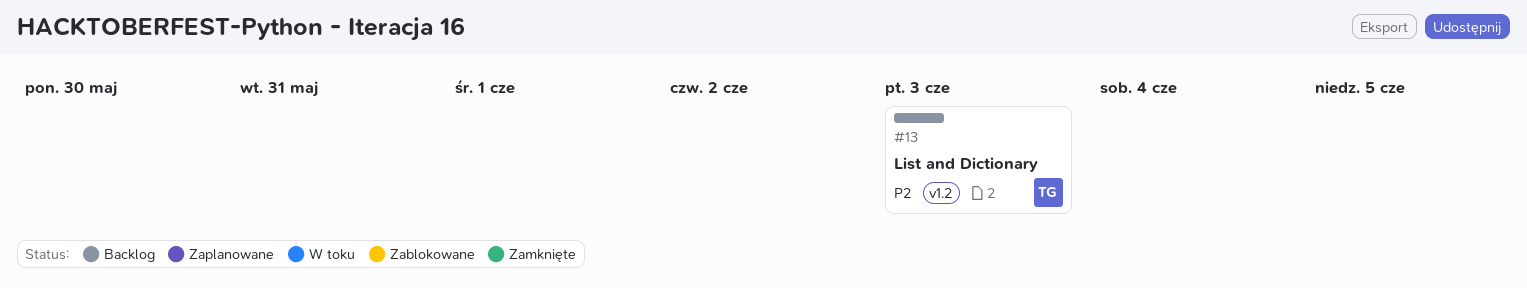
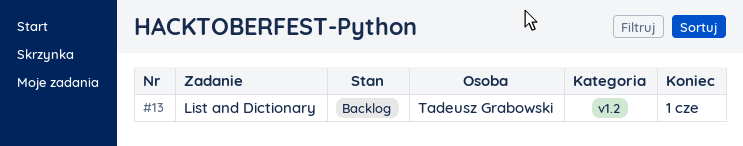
#13, due: Jun 3 -> Jun 1

